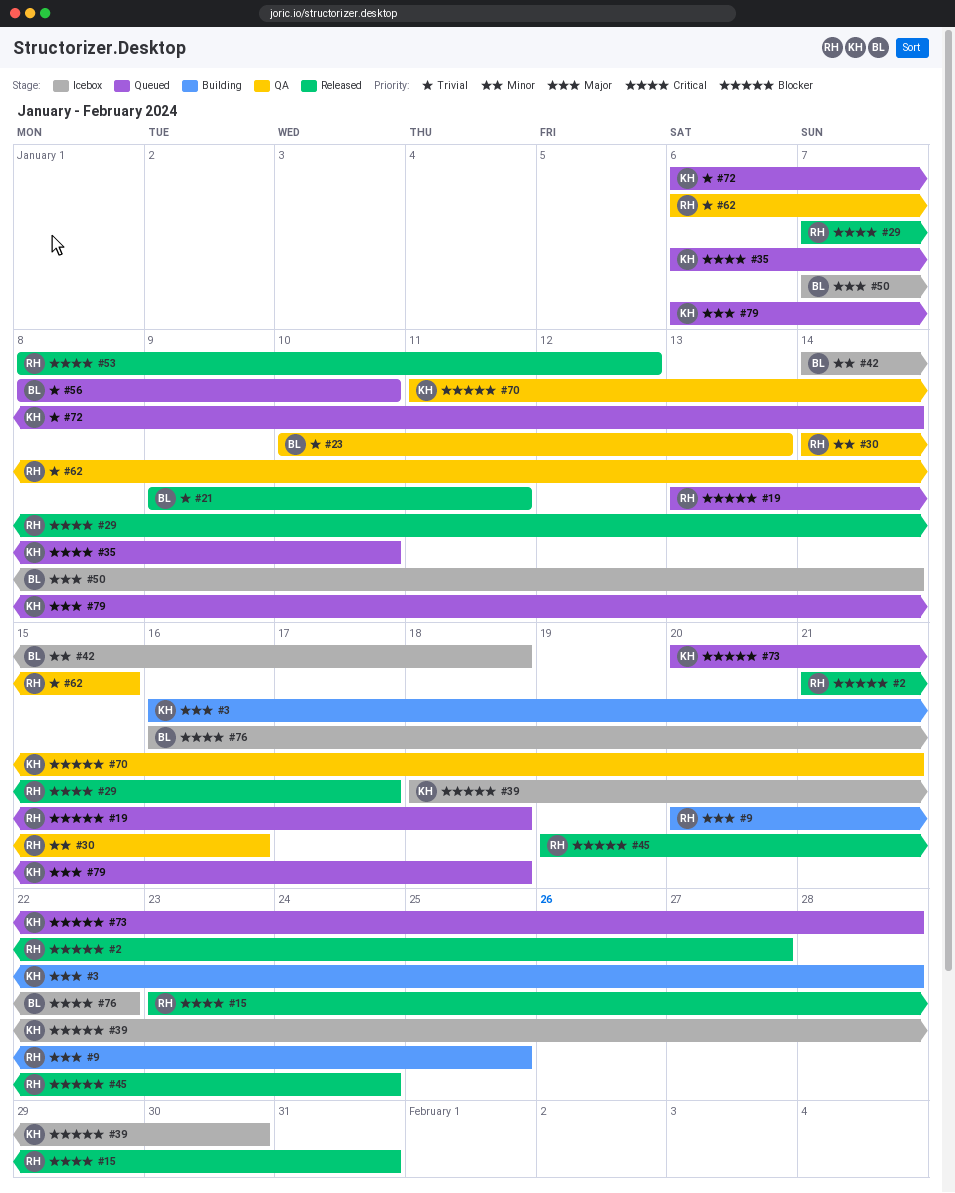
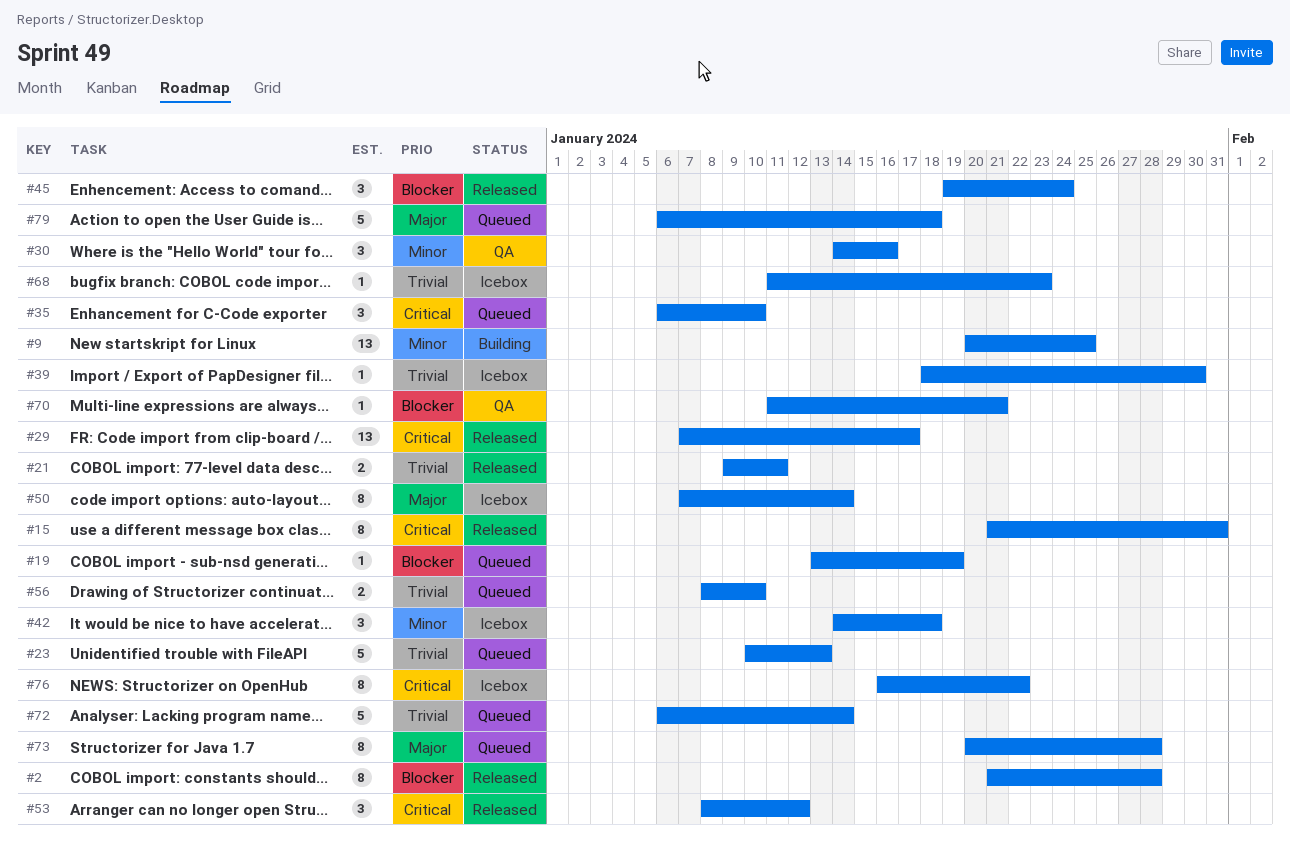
#2, due: Jan 27 -> Jan 28
#3: present -> none
#9, priority: Major -> Minor
#15, start: Jan 23 -> Jan 21
#19, due: Jan 18 -> Jan 19
#23, status: QA -> Queued
#39, priority: Blocker -> Trivial
#62: present -> none
#68: none -> present
#73, priority: Blocker -> Major

